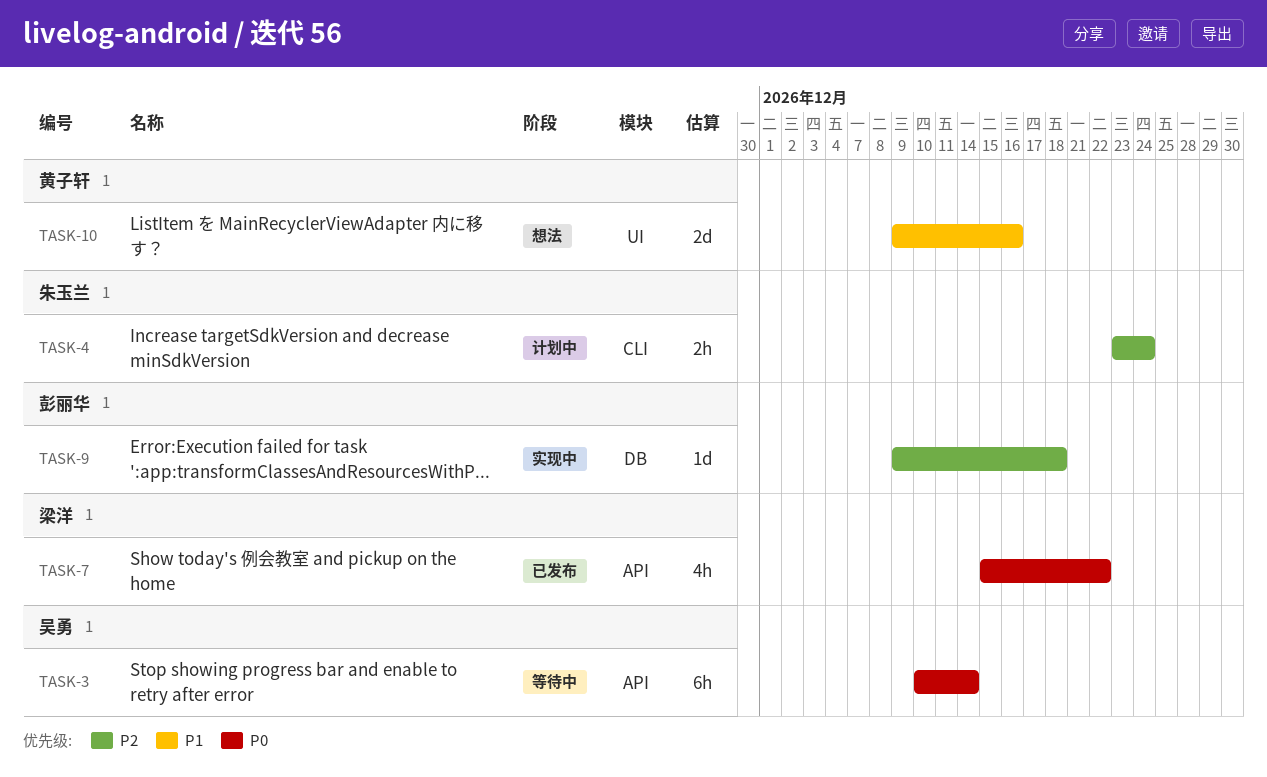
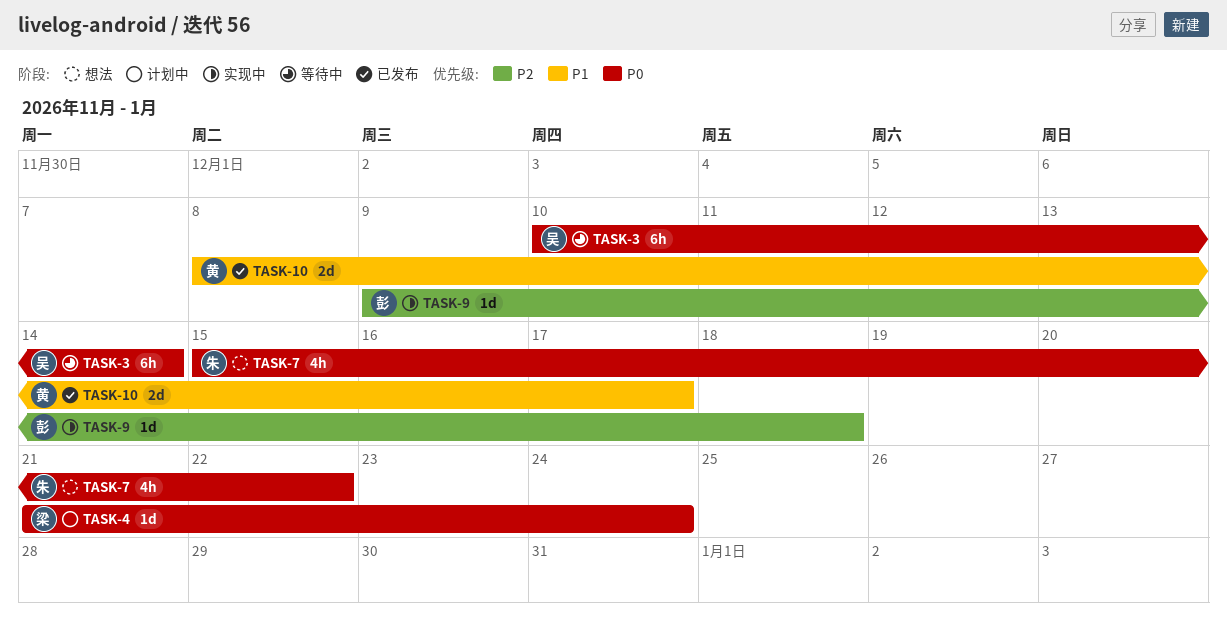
TASK-4, owner: 朱玉兰 -> 梁洋
TASK-4, priority: P2 -> P0
TASK-4, estimate: 2h -> 1d
TASK-4, start: Dec 23 -> Dec 21
TASK-7, status: 已发布 -> 想法
TASK-7, owner: 梁洋 -> 朱玉兰
TASK-10, status: 想法 -> 已发布
TASK-10, start: Dec 9 -> Dec 8
TASK-10, due: Dec 16 -> Dec 17

